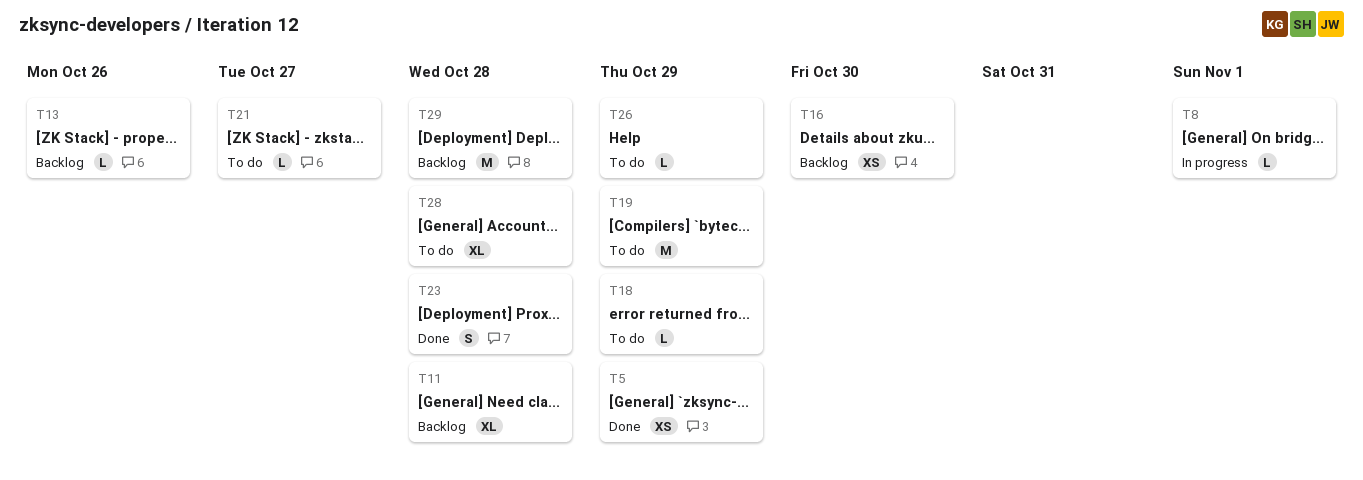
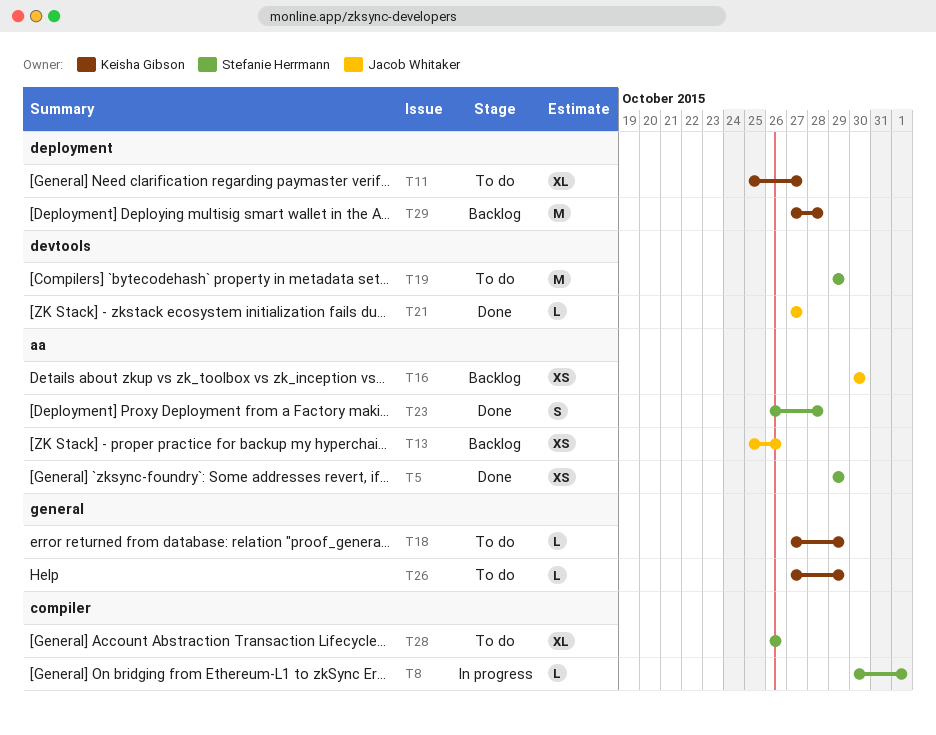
T11, status: Backlog -> To do
T11, due: Oct 28 -> Oct 27
T13, estimate: L -> XS
T21, status: To do -> Done
T28, due: Oct 28 -> Oct 26

